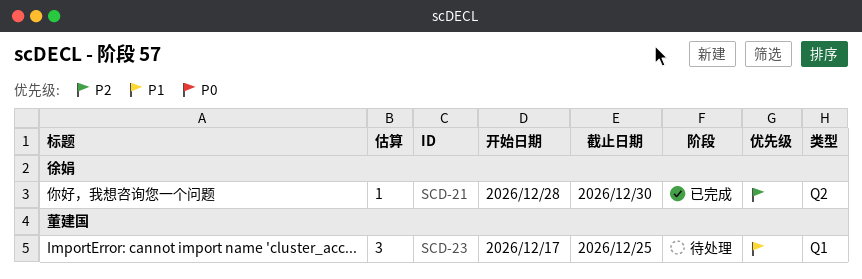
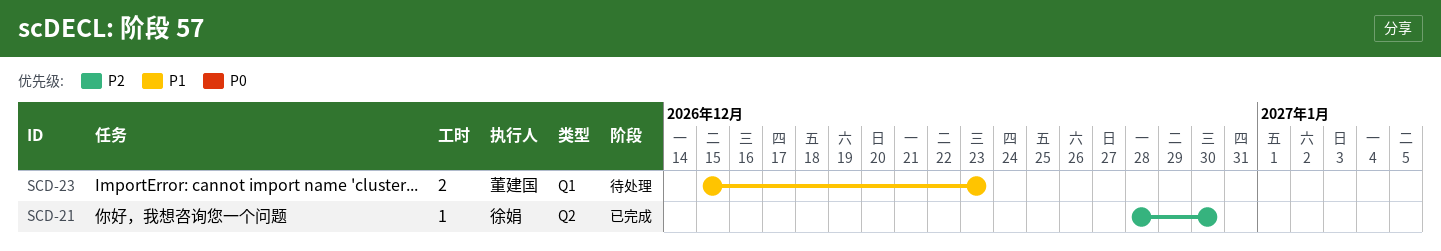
SCD-23, estimate: 3 -> 2
SCD-23, start: Dec 17 -> Dec 15
SCD-23, due: Dec 25 -> Dec 23

